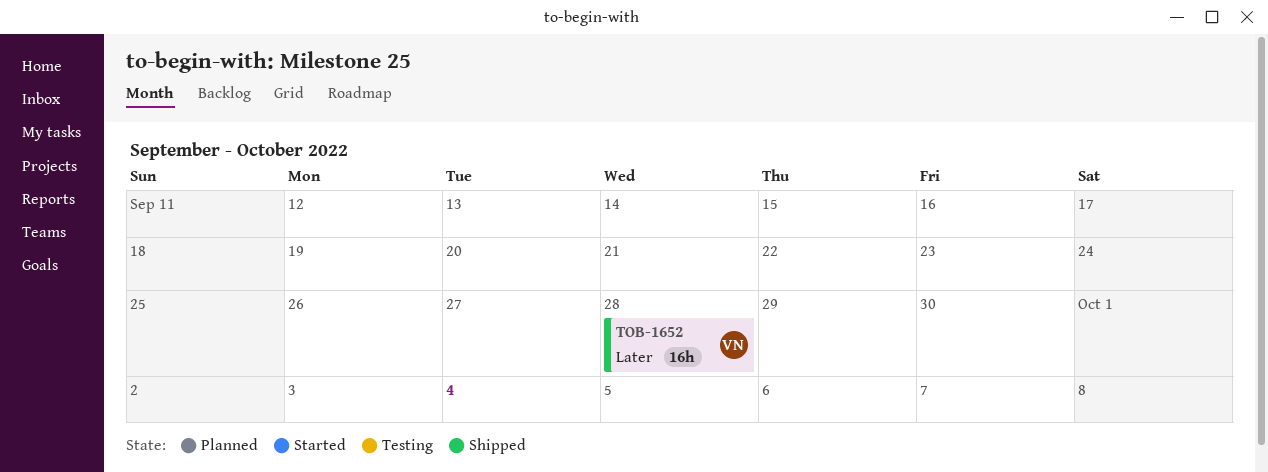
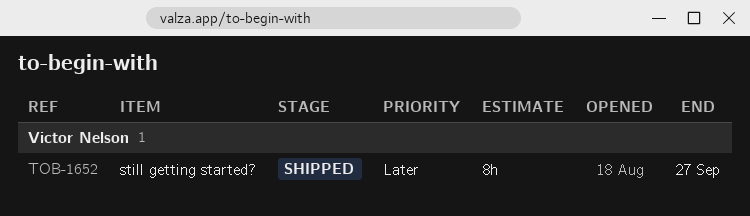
TOB-1652, estimate: 16h -> 8h
TOB-1652, due: Sep 28 -> Sep 27

